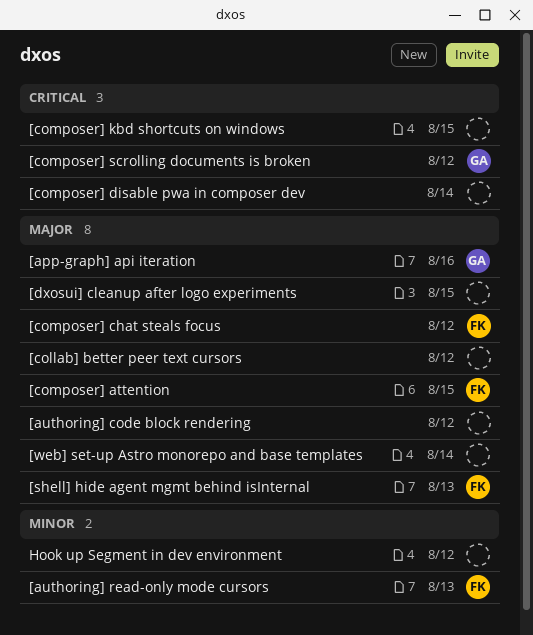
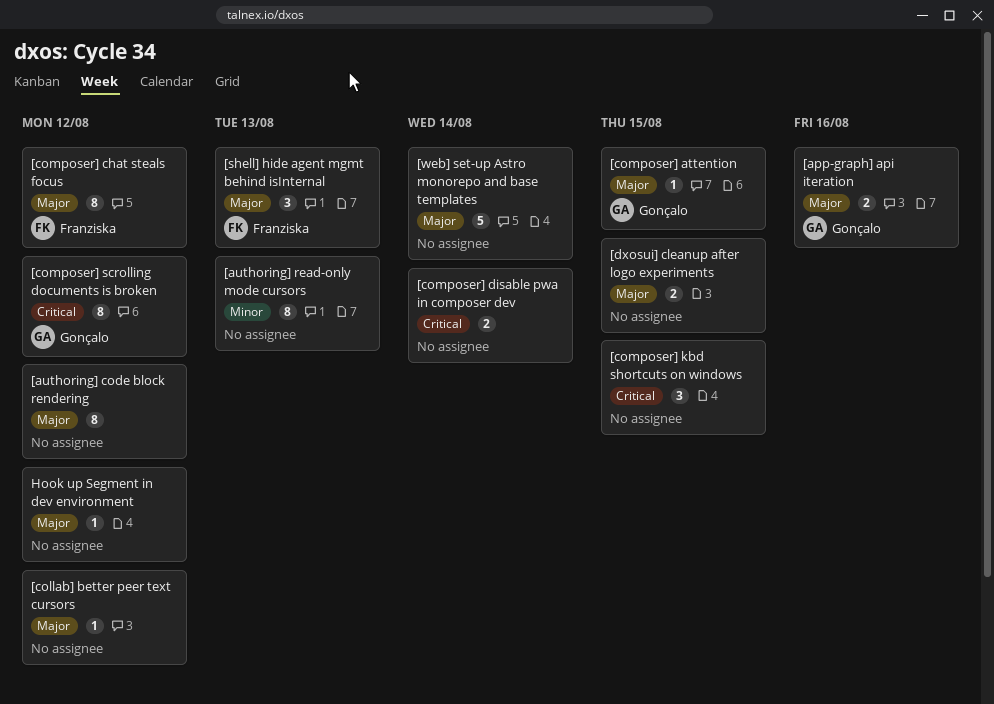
[authoring] read-only mode cursors, owner: Franziska -> none
[composer] attention, owner: Franziska -> Gonçalo
Hook up Segment in dev environment, priority: Minor -> Major

